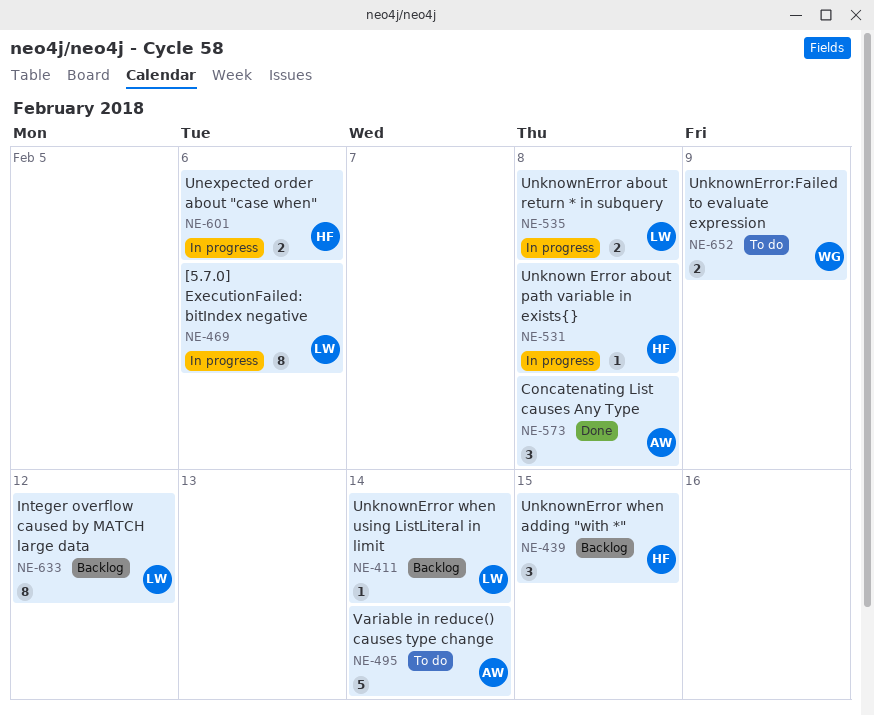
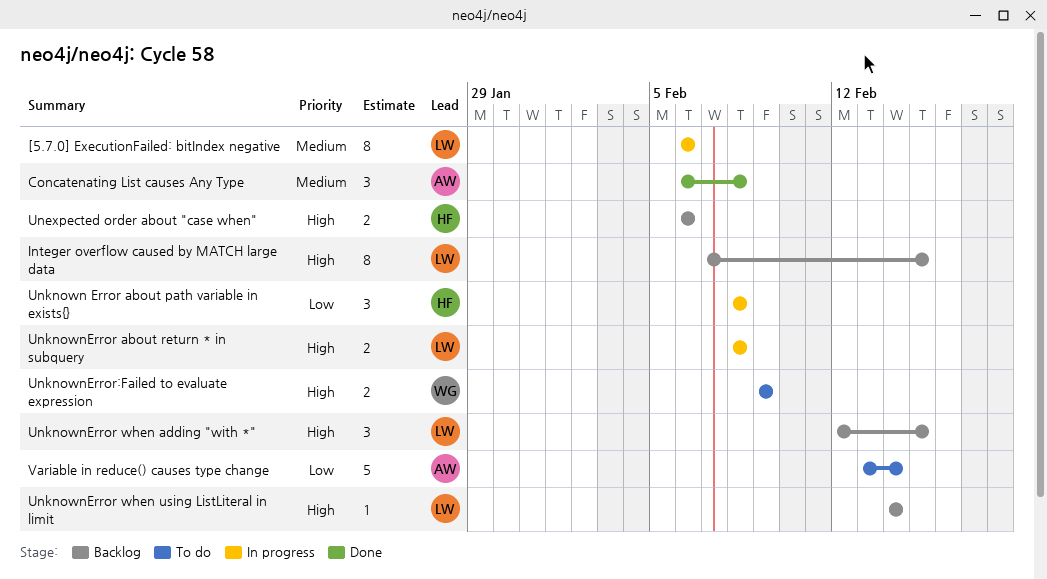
Integer overflow caused by MATCH large data, due: Feb 12 -> Feb 15
Unexpected order about "case when", status: In progress -> Backlog
Unknown Error about path variable in exists{}, estimate: 1 -> 3
UnknownError when adding "with *", owner: HF -> LW

